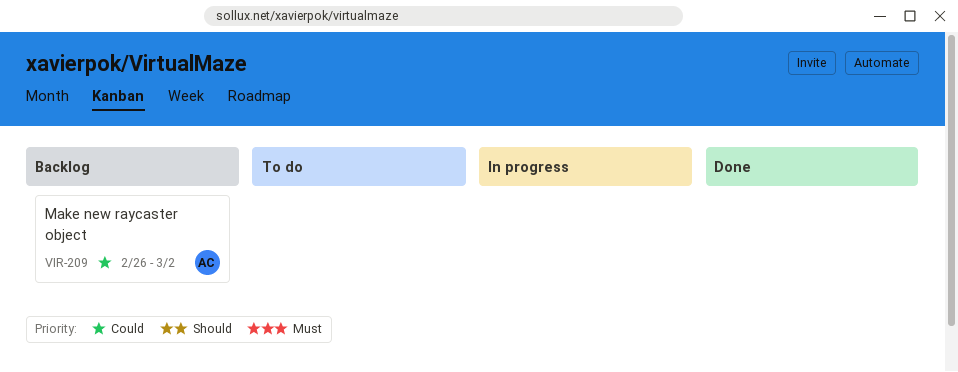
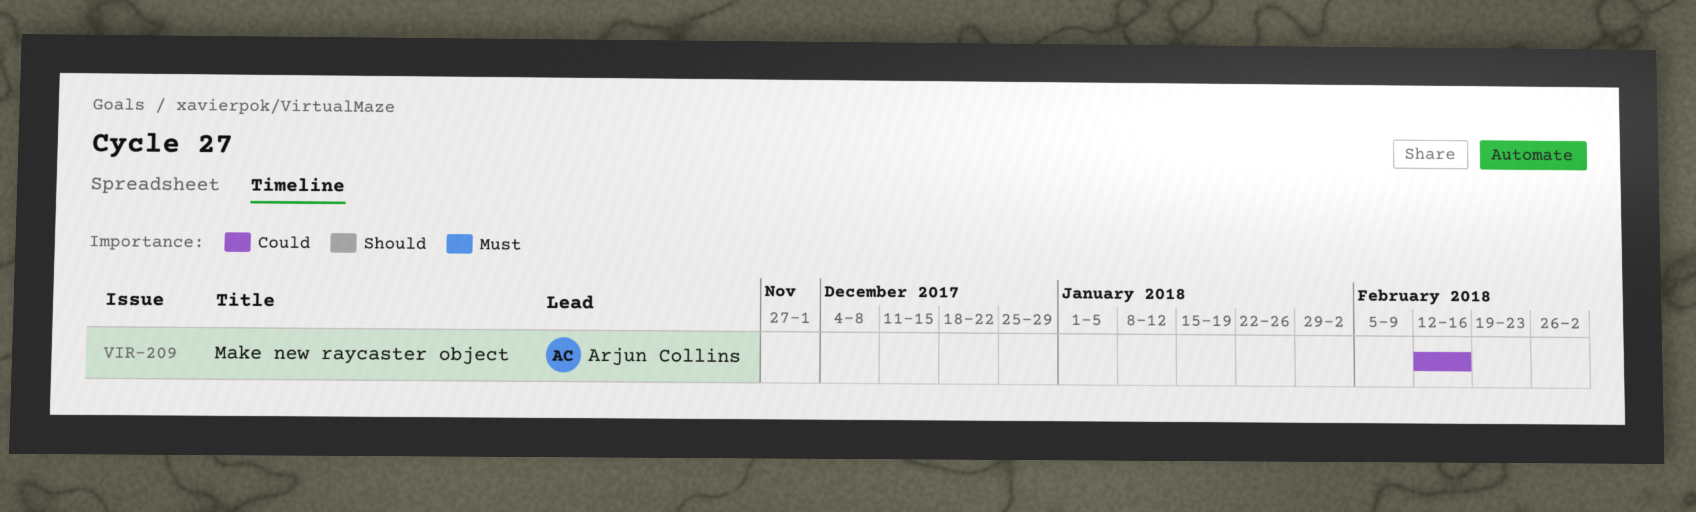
VIR-209, start: Feb 26 -> Feb 12
VIR-209, due: Mar 2 -> Feb 16

